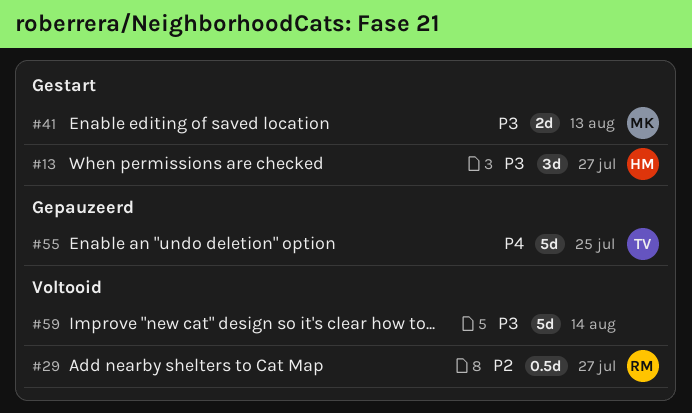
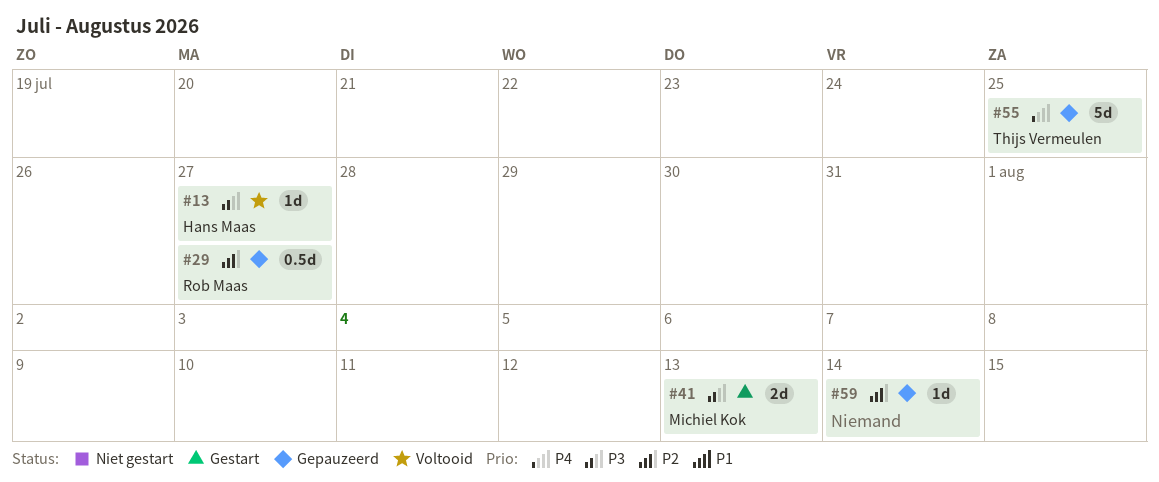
#13, status: Gestart -> Voltooid
#13, estimate: 3d -> 1d
#29, status: Voltooid -> Gepauzeerd
#59, status: Voltooid -> Gepauzeerd
#59, priority: P3 -> P2
#59, estimate: 5d -> 1d

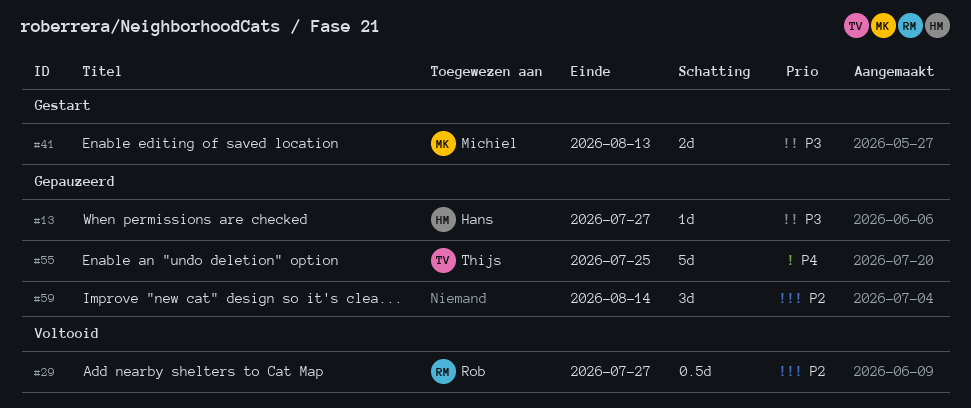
#13, status: Voltooid -> Gepauzeerd
#29, status: Gepauzeerd -> Voltooid
#59, estimate: 1d -> 3d

